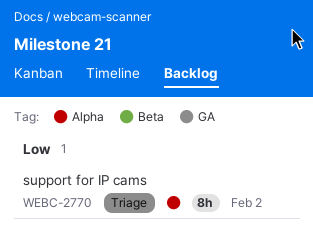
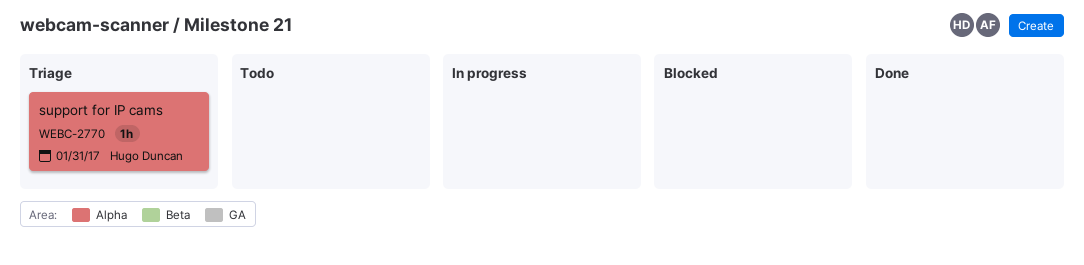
WEBC-2770, estimate: 8h -> 1h
WEBC-2770, due: Feb 2 -> Jan 31

